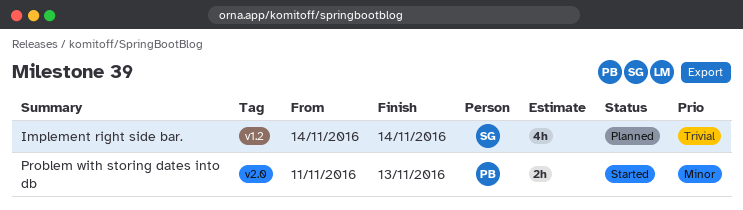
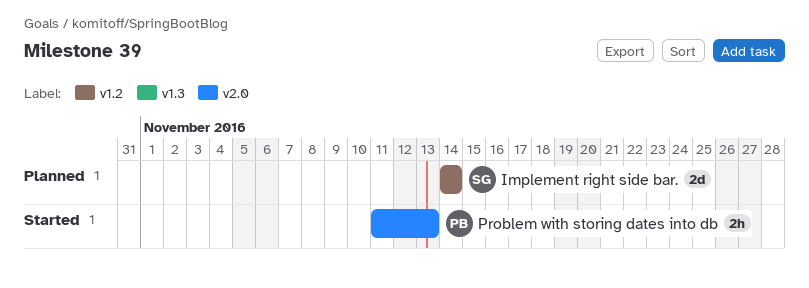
Implement right side bar., estimate: 4h -> 2d

